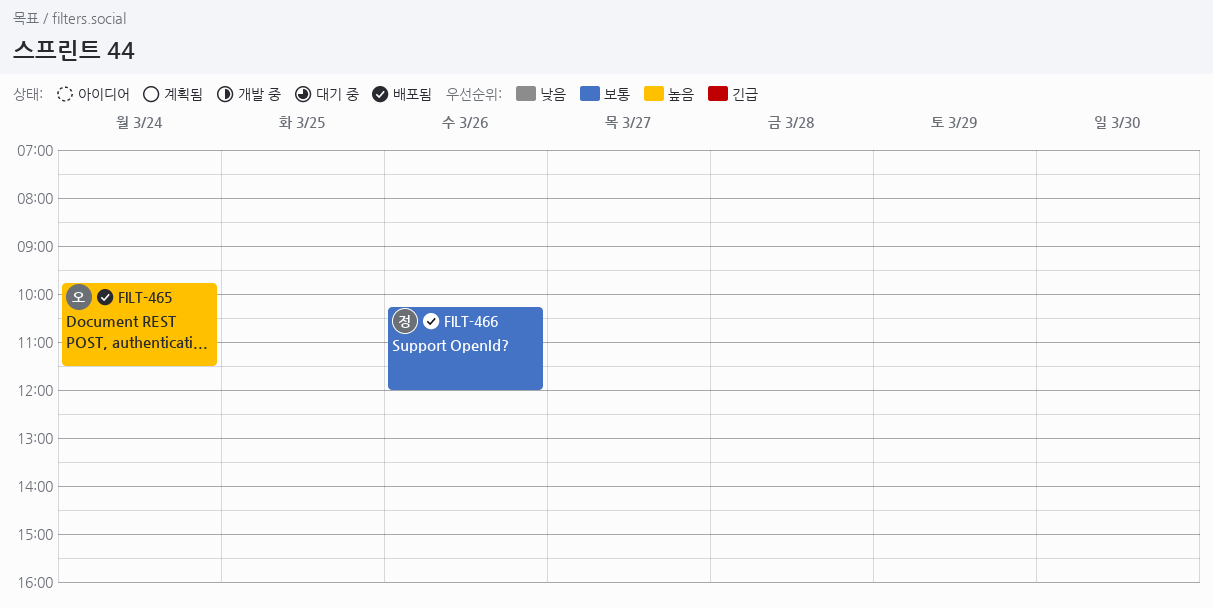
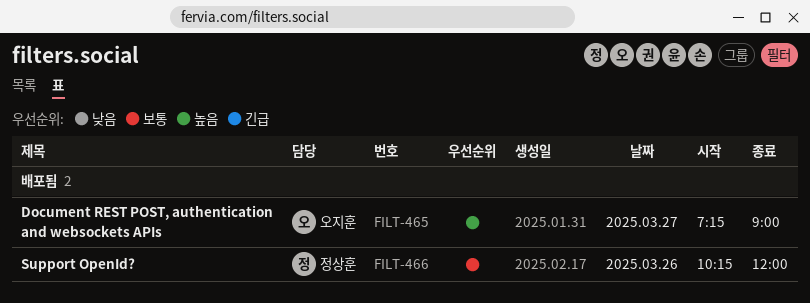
FILT-465, day: Mar 24 -> Mar 27
FILT-465, begins: 09:45 -> 07:15
FILT-465, ends: 11:30 -> 09:00

